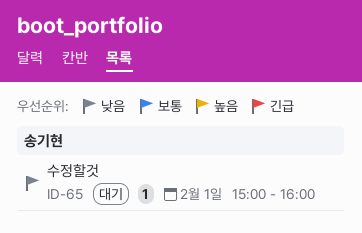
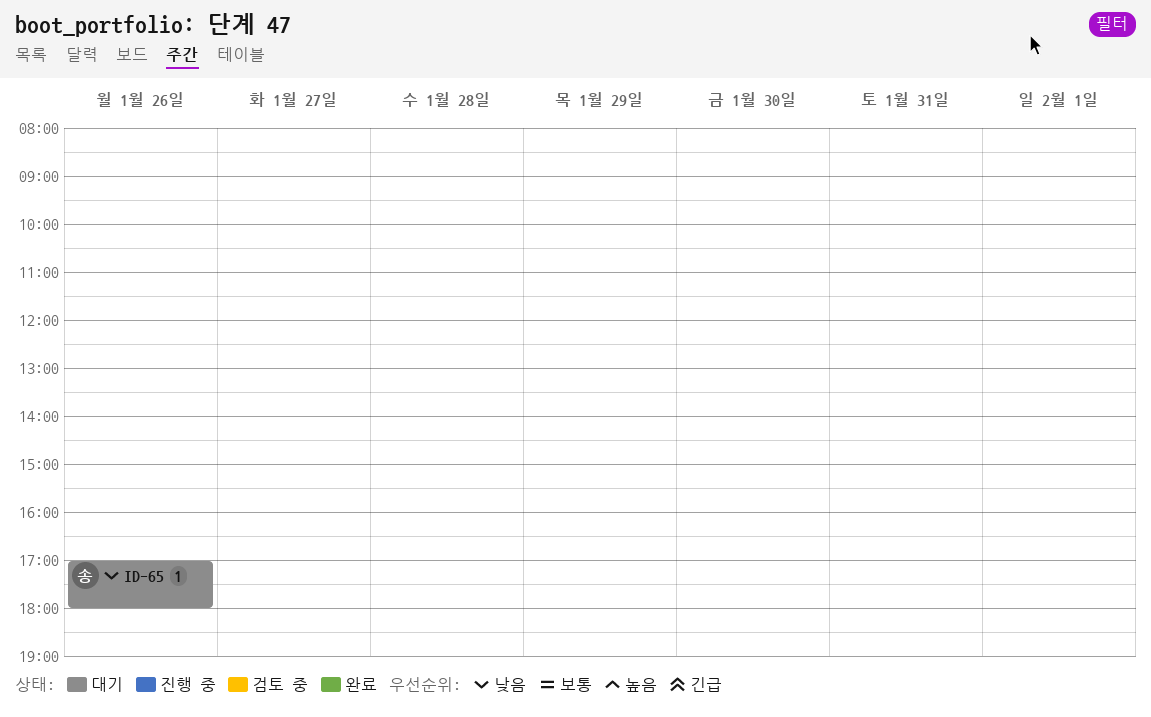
ID-65, day: Feb 1 -> Jan 26
ID-65, begins: 15:00 -> 17:00
ID-65, ends: 16:00 -> 18:00

